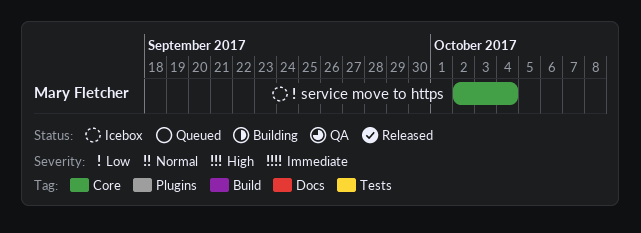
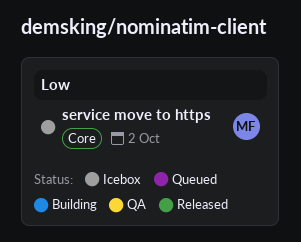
service move to https, due: Oct 4 -> Oct 2

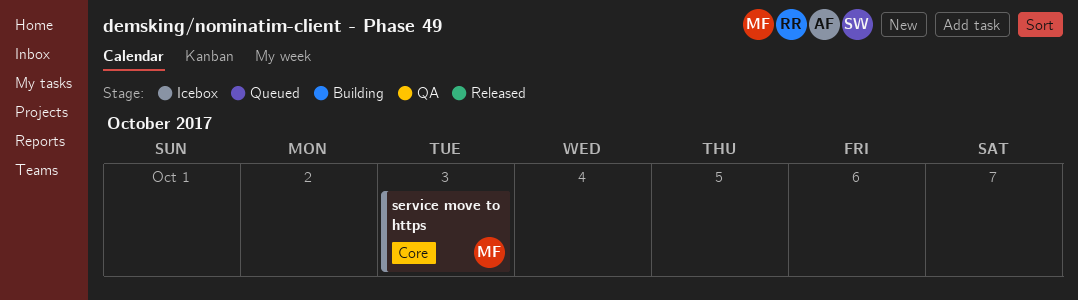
service move to https, due: Oct 2 -> Oct 3

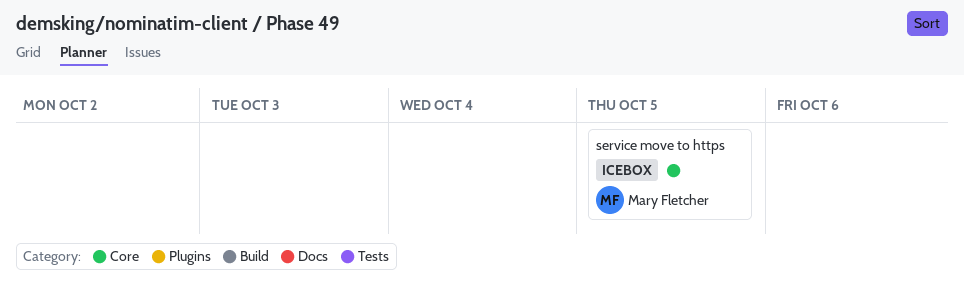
service move to https, due: Oct 3 -> Oct 5

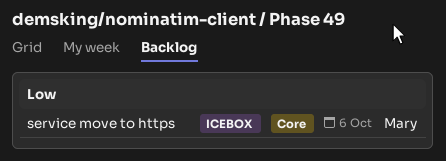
service move to https, due: Oct 5 -> Oct 6

